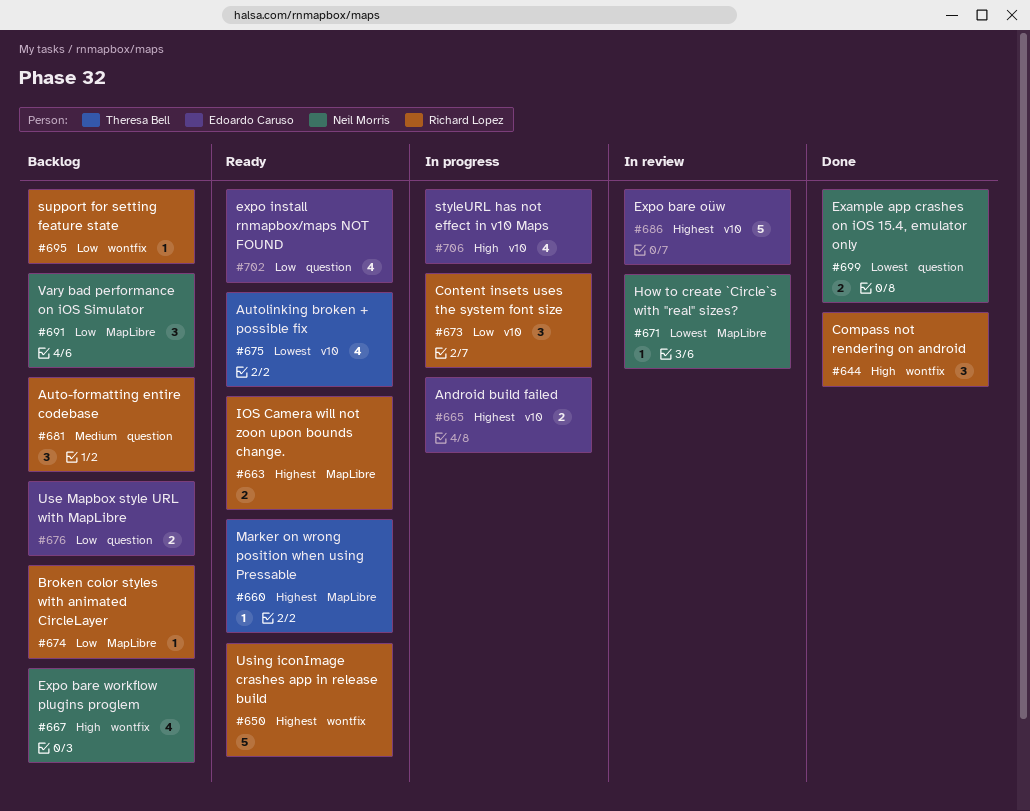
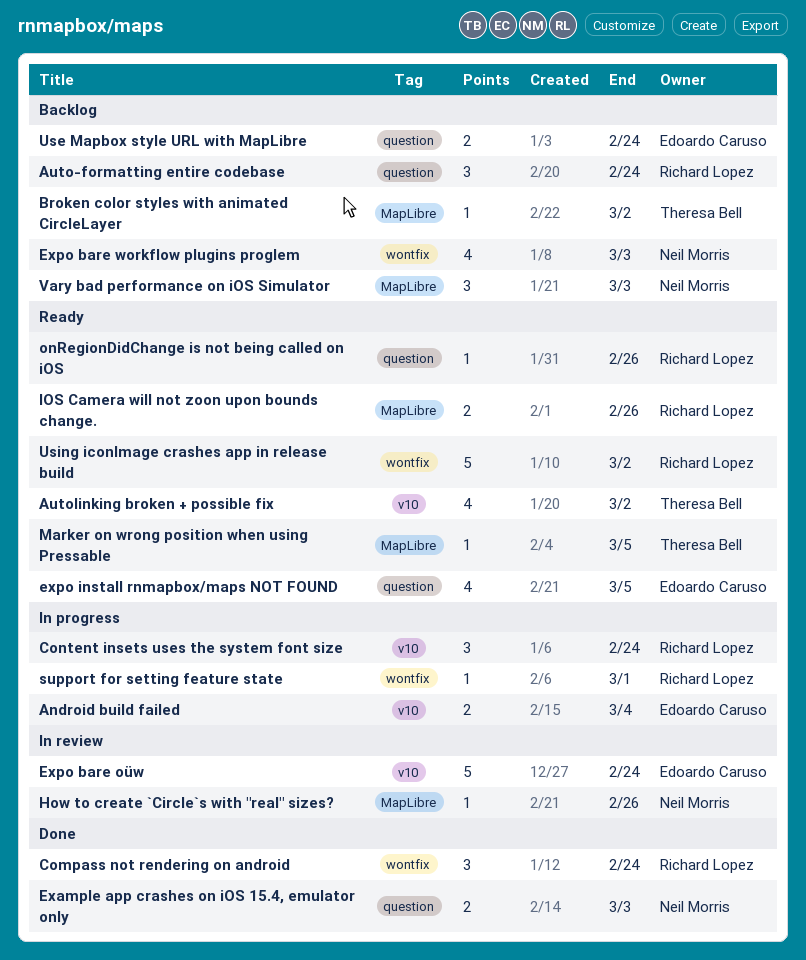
Broken color styles with animated CircleLayer, owner: Richard Lopez -> Theresa Bell
onRegionDidChange is not being called on iOS: none -> present
styleURL has not effect in v10 Maps: present -> none
support for setting feature state, status: Backlog -> In progress

